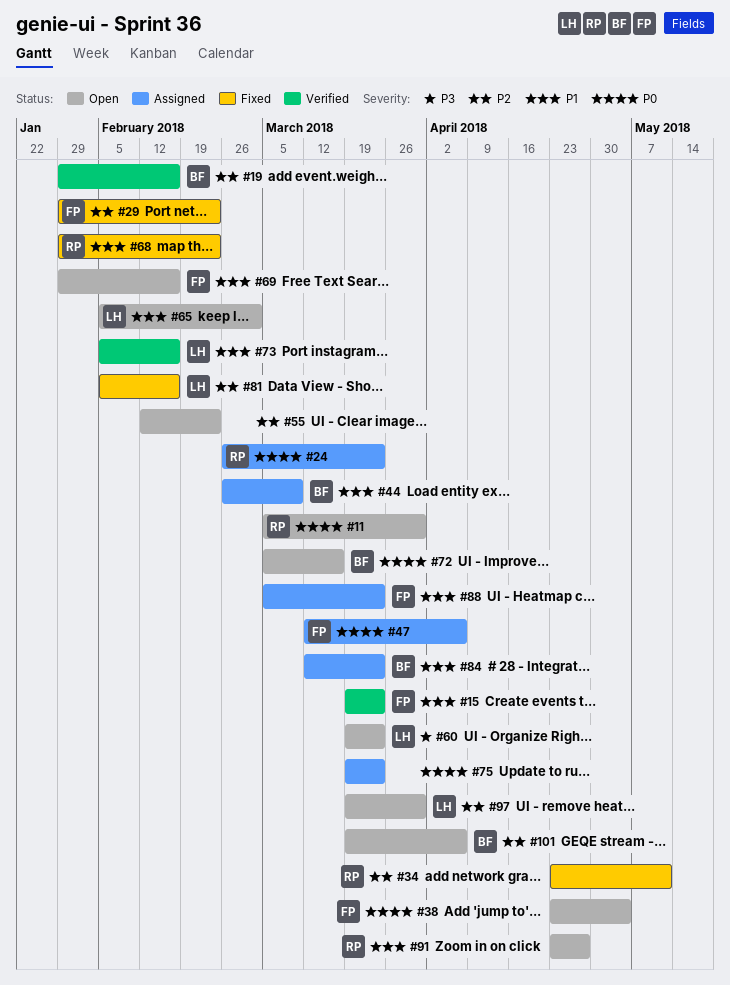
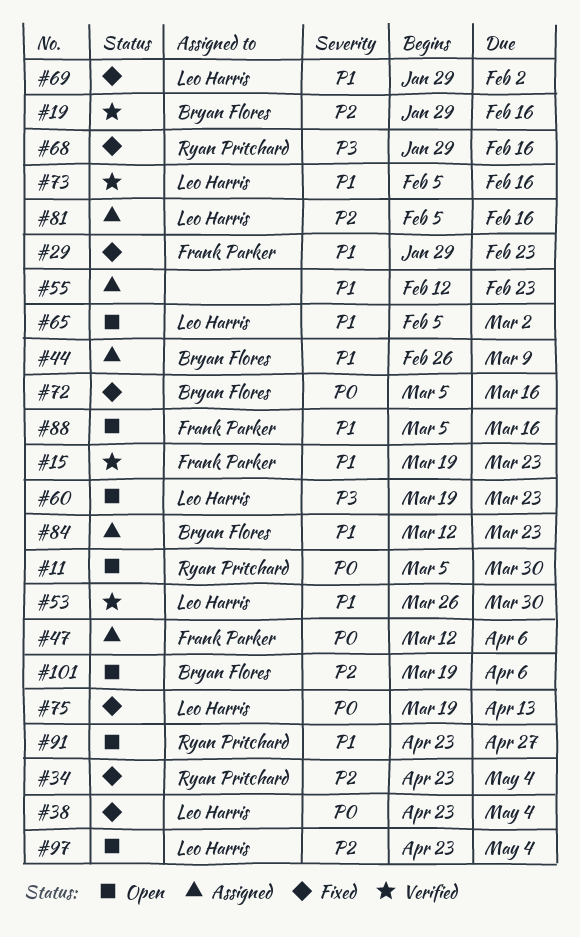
#24: present -> none
#29, priority: P2 -> P1
#34, due: May 11 -> May 4
#38, status: Open -> Fixed
#38, owner: Frank Parker -> Leo Harris
#53: none -> present
#55, status: Open -> Assigned
#55, priority: P2 -> P1
#68, priority: P1 -> P3
#68, due: Feb 23 -> Feb 16
#69, status: Open -> Fixed
#69, owner: Frank Parker -> Leo Harris
#69, due: Feb 16 -> Feb 2
#72, status: Open -> Fixed
#75, status: Assigned -> Fixed
#75, owner: none -> Leo Harris
#75, due: Mar 23 -> Apr 13
#81, status: Fixed -> Assigned
#88, status: Assigned -> Open
#88, due: Mar 23 -> Mar 16
#97, start: Mar 19 -> Apr 23
#97, due: Mar 30 -> May 4

